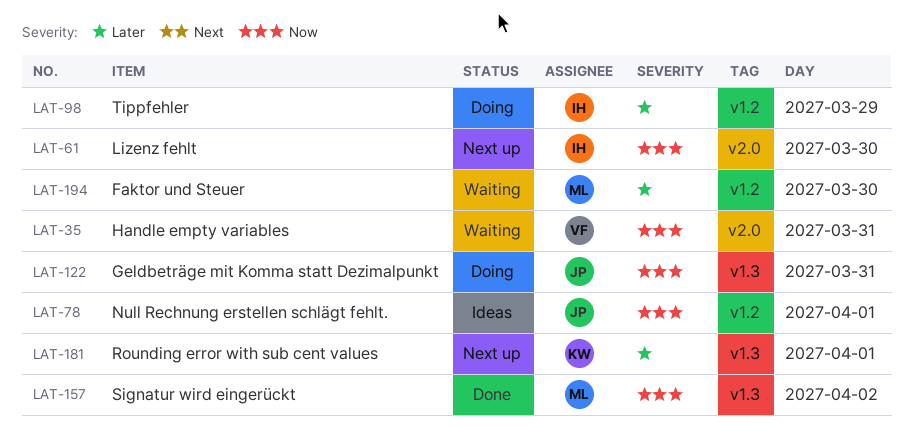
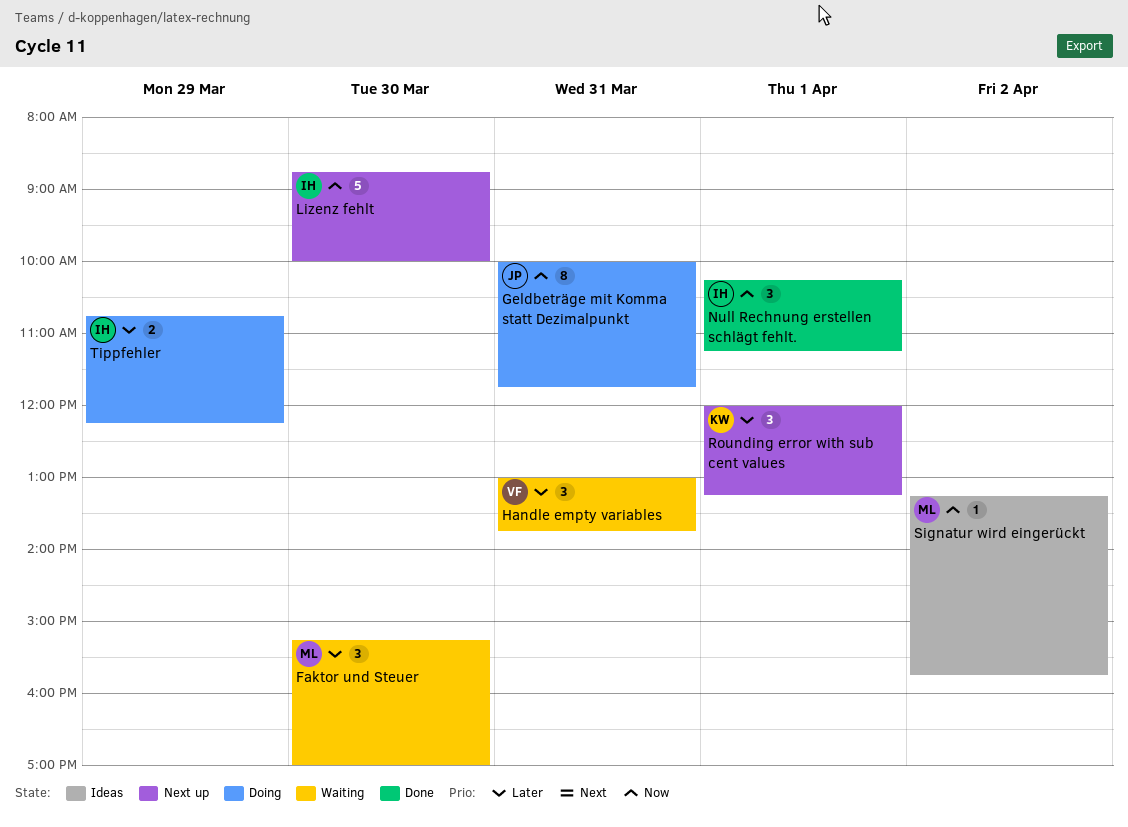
Handle empty variables, priority: Now -> Later
Null Rechnung erstellen schlägt fehlt., status: Ideas -> Done
Null Rechnung erstellen schlägt fehlt., owner: JP -> IH
Signatur wird eingerückt, status: Done -> Ideas

